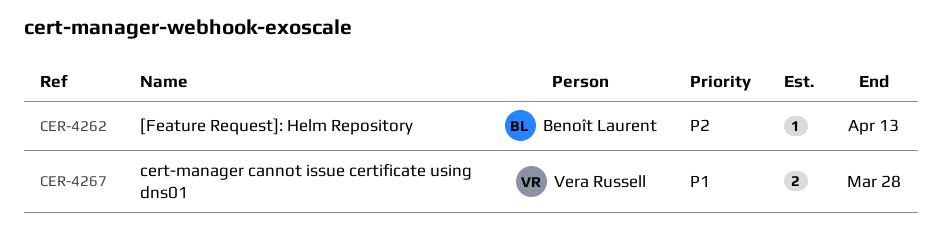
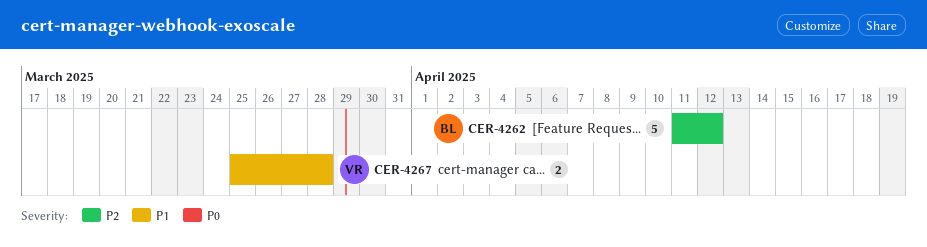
CER-4262, estimate: 1 -> 5
CER-4262, due: Apr 13 -> Apr 12

